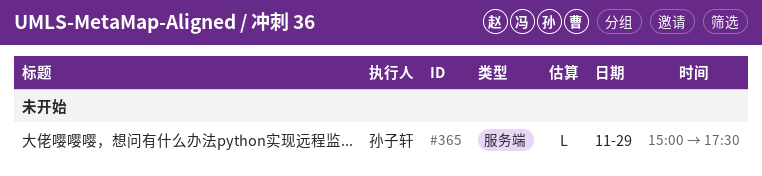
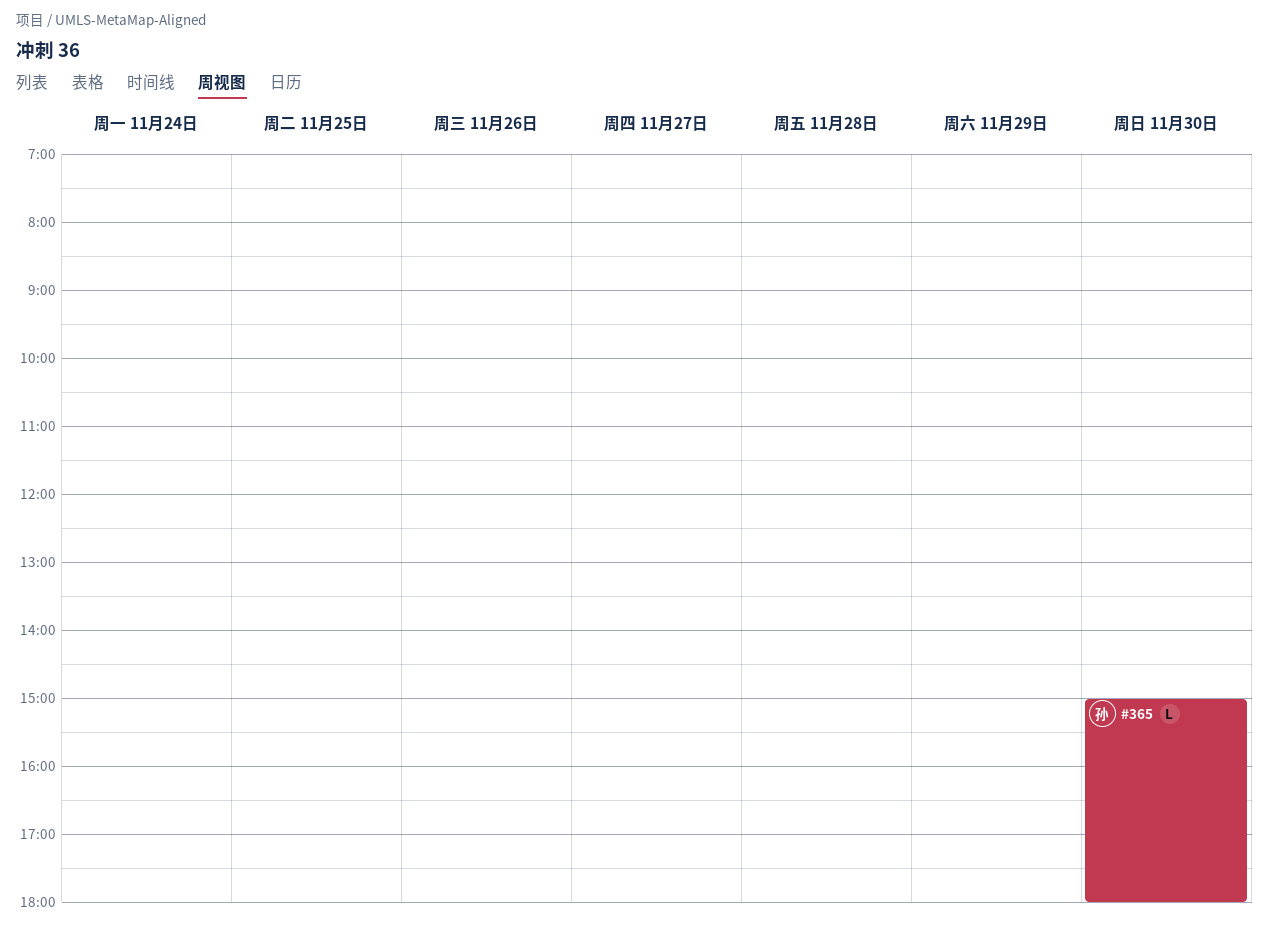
#365, day: Nov 29 -> Nov 30
#365, ends: 17:30 -> 18:00

